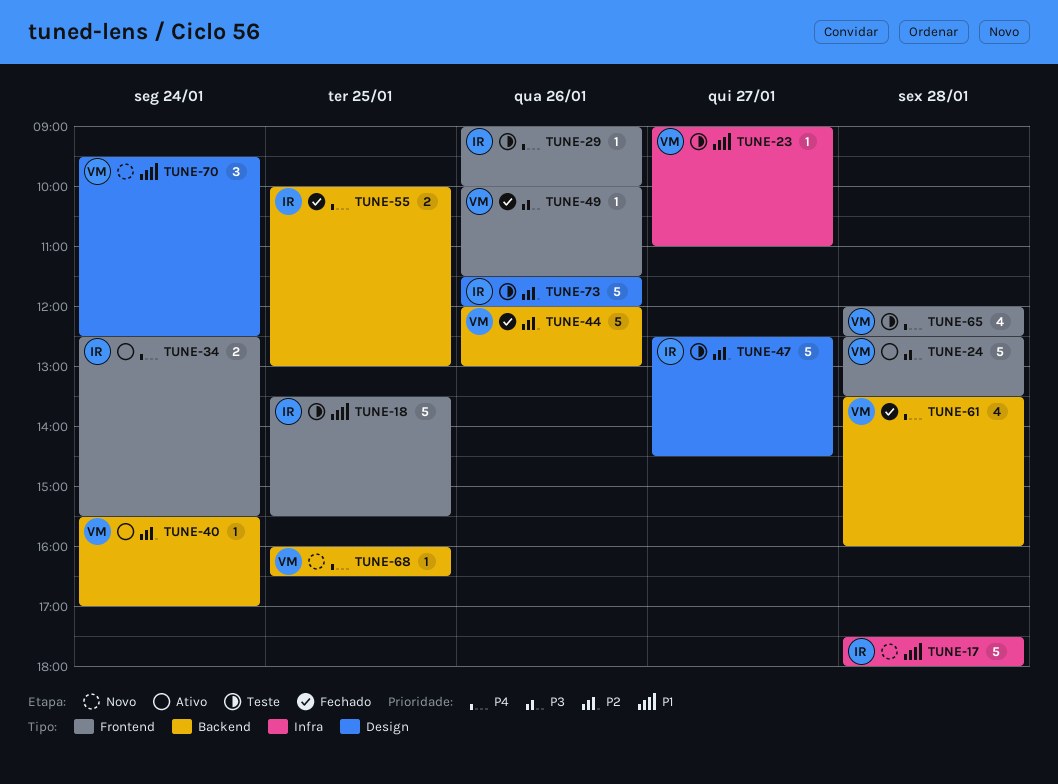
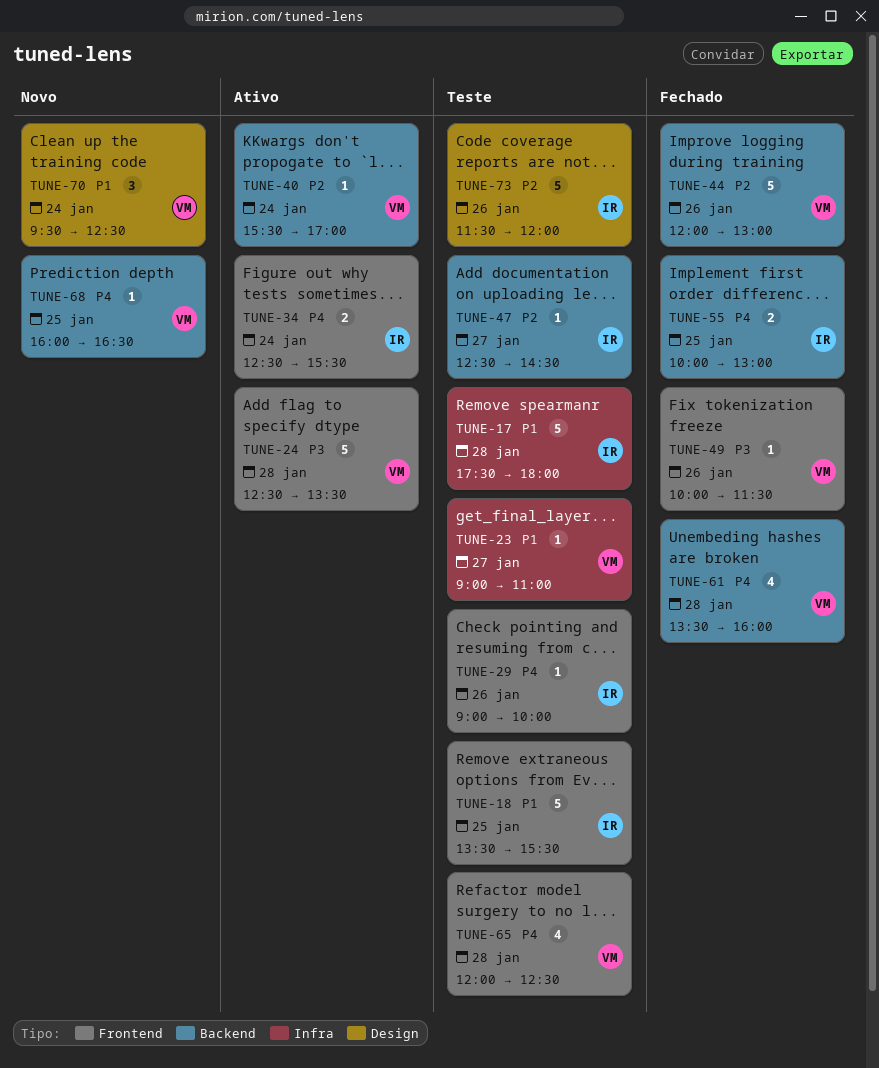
TUNE-17, status: Novo -> Teste
TUNE-47, label: Design -> Backend
TUNE-47, estimate: 5 -> 1

